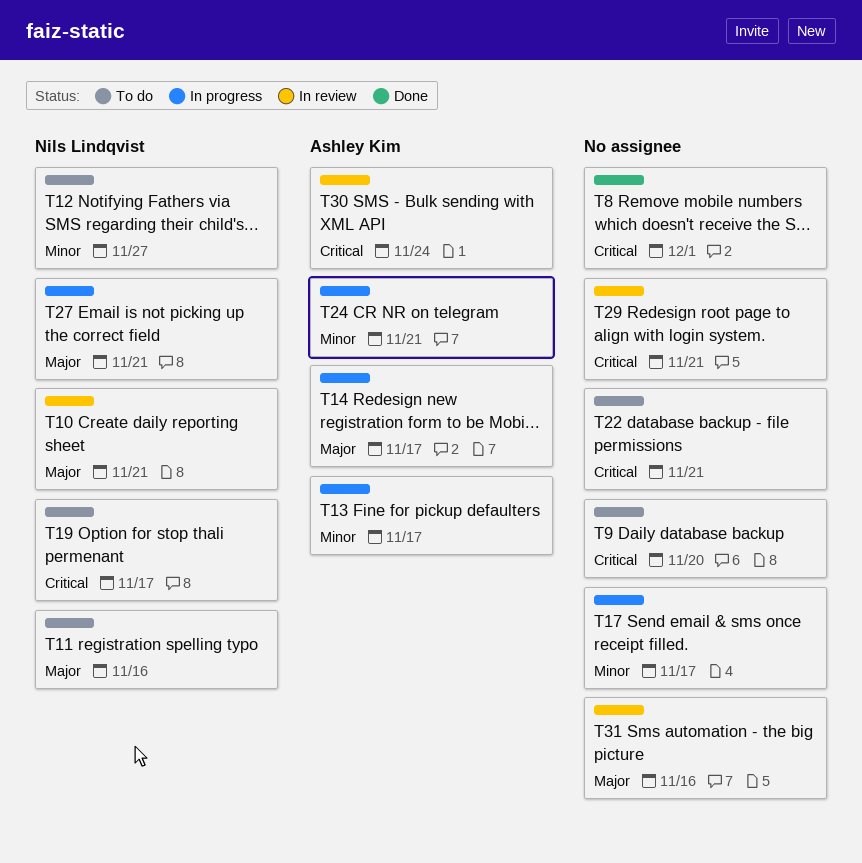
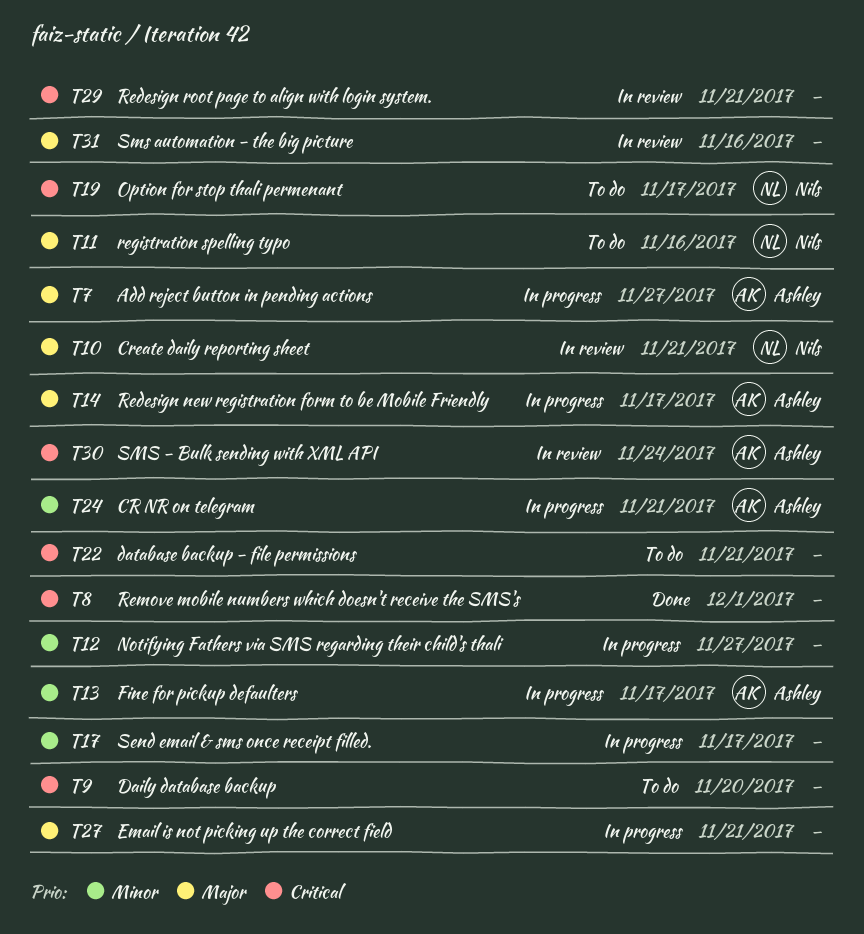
T7: none -> present
T12, status: To do -> In progress
T12, owner: Nils Lindqvist -> none
T27, owner: Nils Lindqvist -> none

